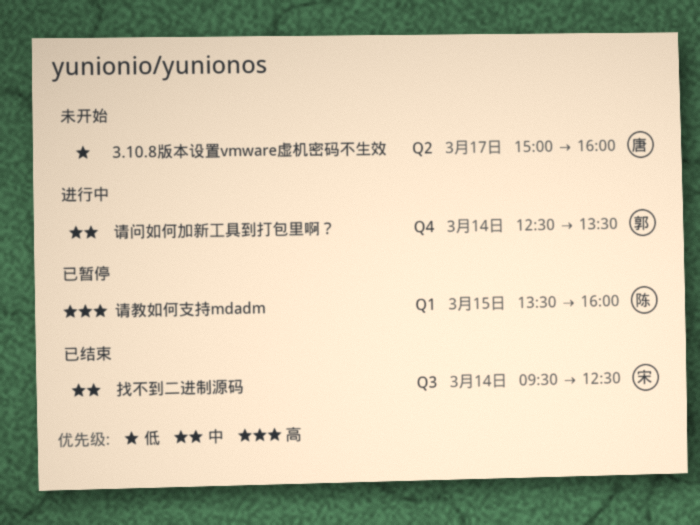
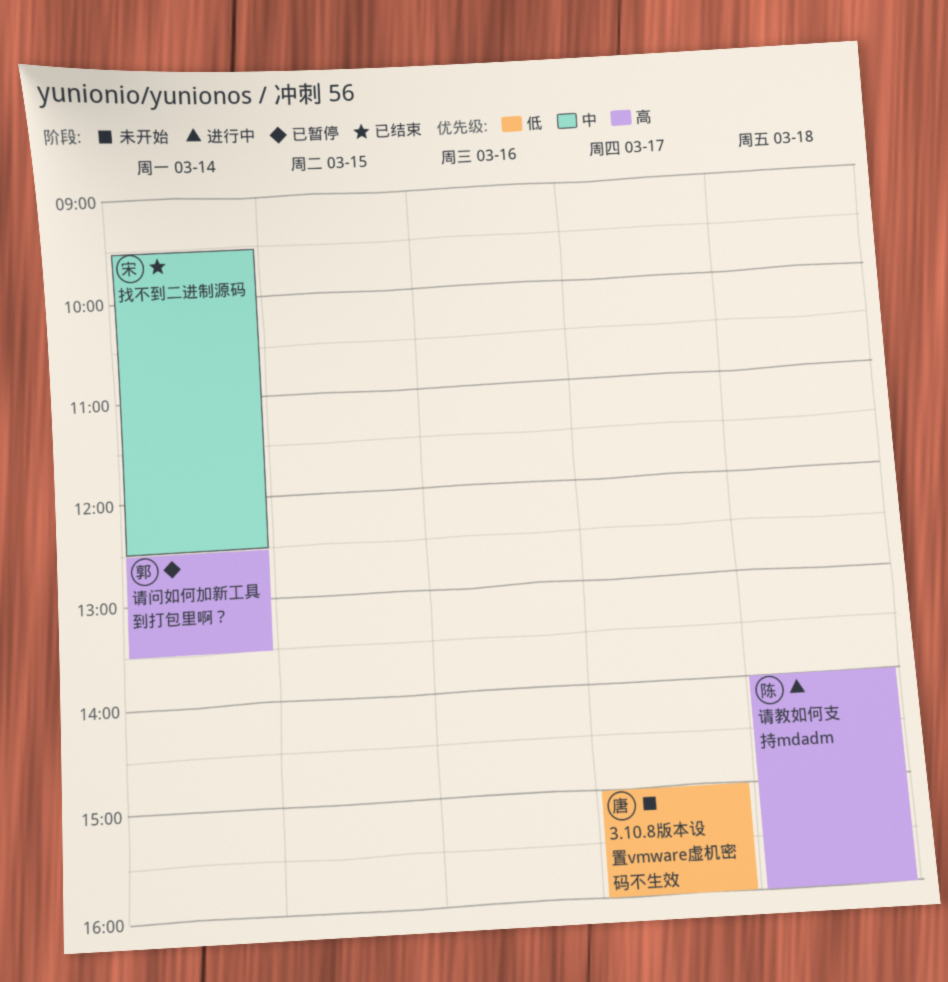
请教如何支持mdadm, status: 已暂停 -> 进行中
请教如何支持mdadm, day: Mar 15 -> Mar 18
请教如何支持mdadm, begins: 13:30 -> 14:00
请问如何加新工具到打包里啊？, status: 进行中 -> 已暂停
请问如何加新工具到打包里啊？, priority: 中 -> 高

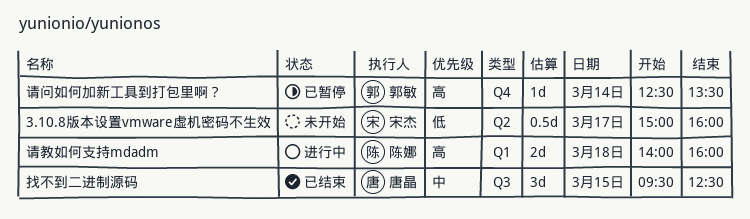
3.10.8版本设置vmware虚机密码不生效, owner: 唐晶 -> 宋杰
找不到二进制源码, owner: 宋杰 -> 唐晶
找不到二进制源码, day: Mar 14 -> Mar 15

